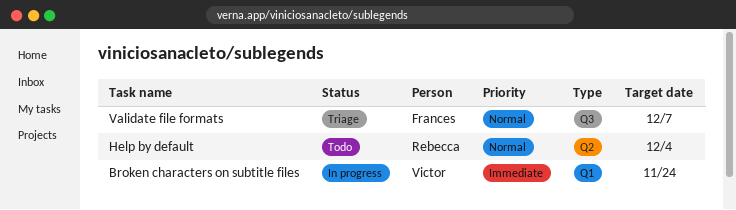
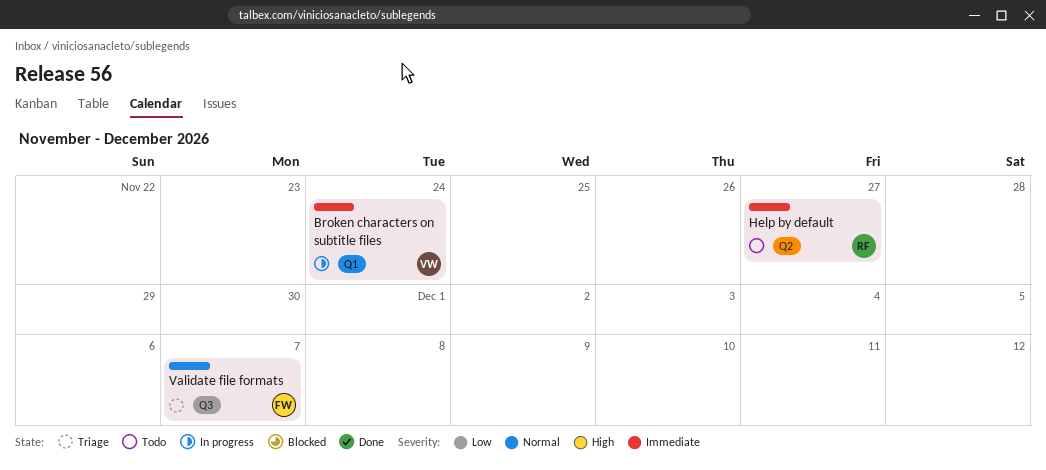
Help by default, priority: Normal -> Immediate
Help by default, due: Dec 4 -> Nov 27

